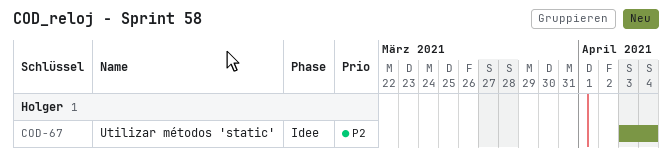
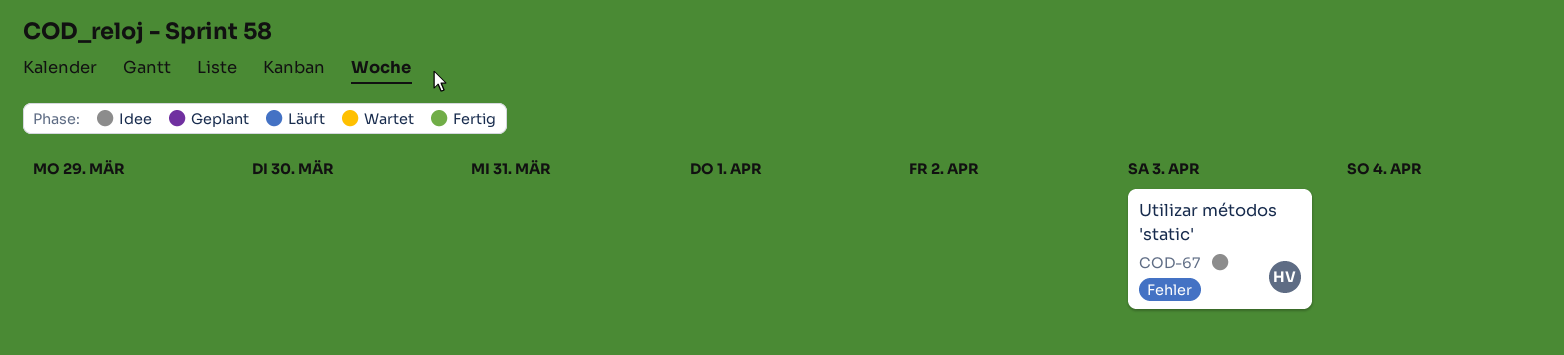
COD-67, due: Apr 4 -> Apr 3

